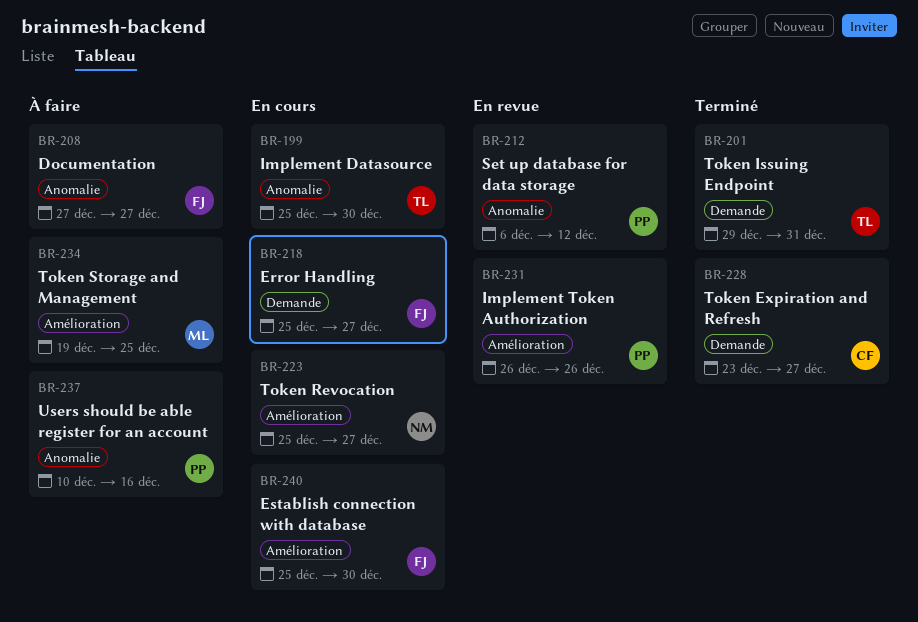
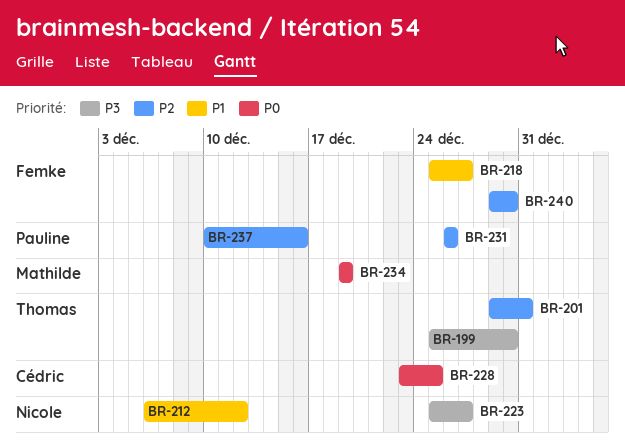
BR-208: present -> none
BR-212, owner: Pauline -> Nicole
BR-228, due: Dec 27 -> Dec 25
BR-234, due: Dec 25 -> Dec 19
BR-240, start: Dec 25 -> Dec 29

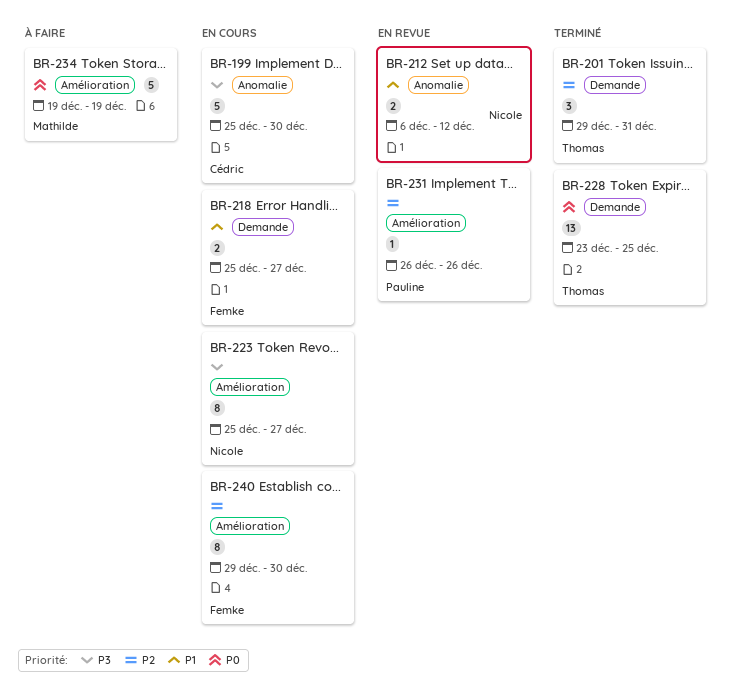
BR-199, owner: Thomas -> Cédric
BR-228, owner: Cédric -> Thomas
BR-237: present -> none

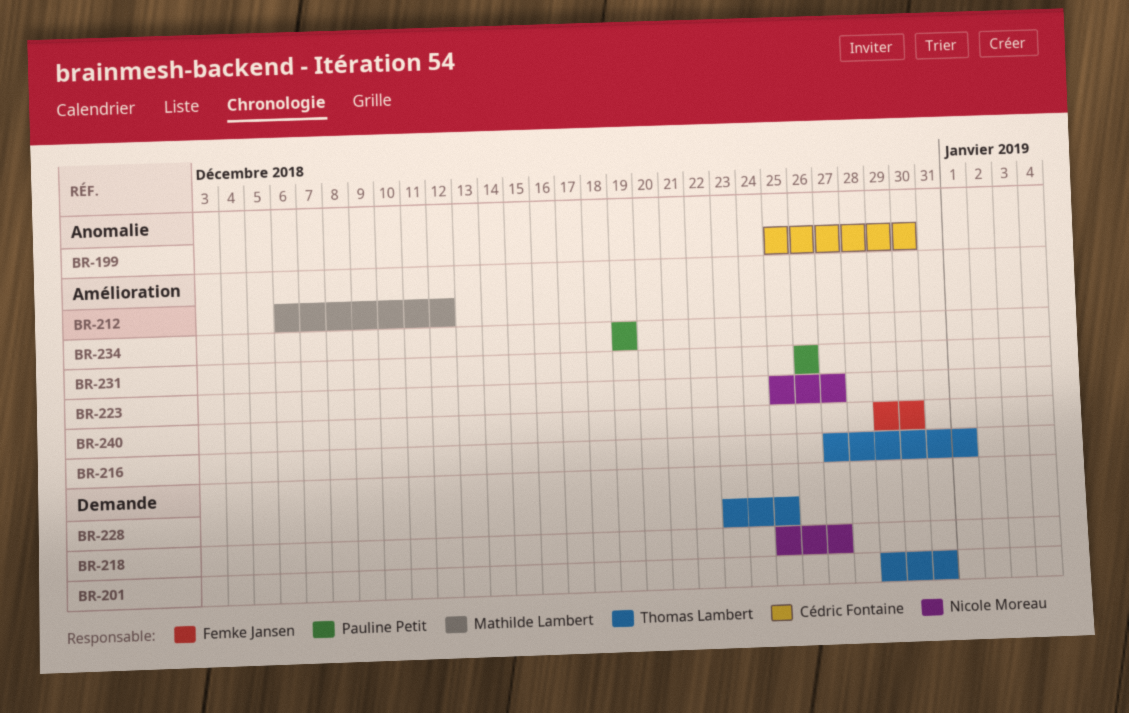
BR-212, owner: Nicole Moreau -> Mathilde Lambert
BR-212, label: Anomalie -> Amélioration
BR-216: none -> present
BR-218, owner: Femke Jansen -> Nicole Moreau
BR-234, owner: Mathilde Lambert -> Pauline Petit

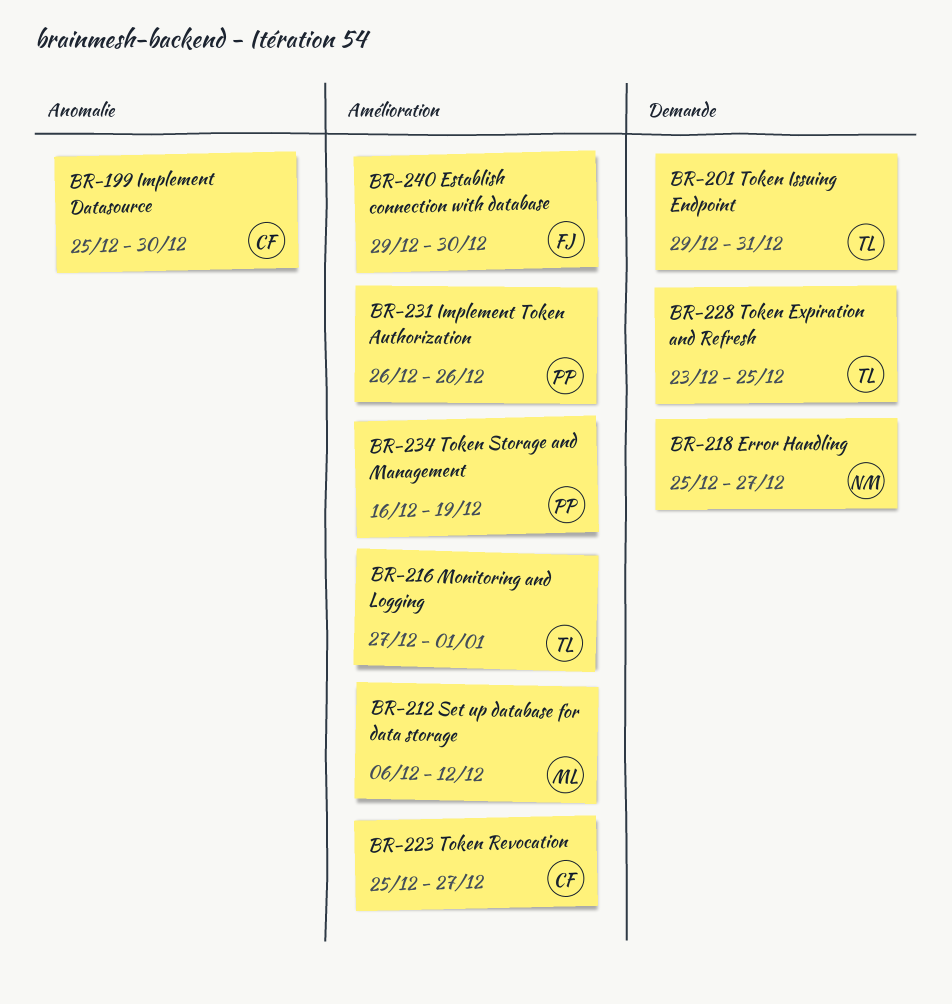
BR-223, owner: Nicole Moreau -> Cédric Fontaine
BR-234, start: Dec 19 -> Dec 16

